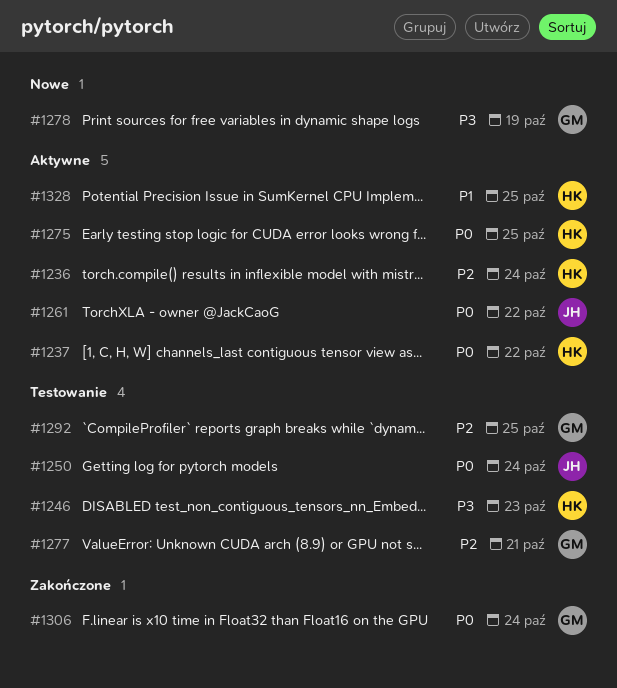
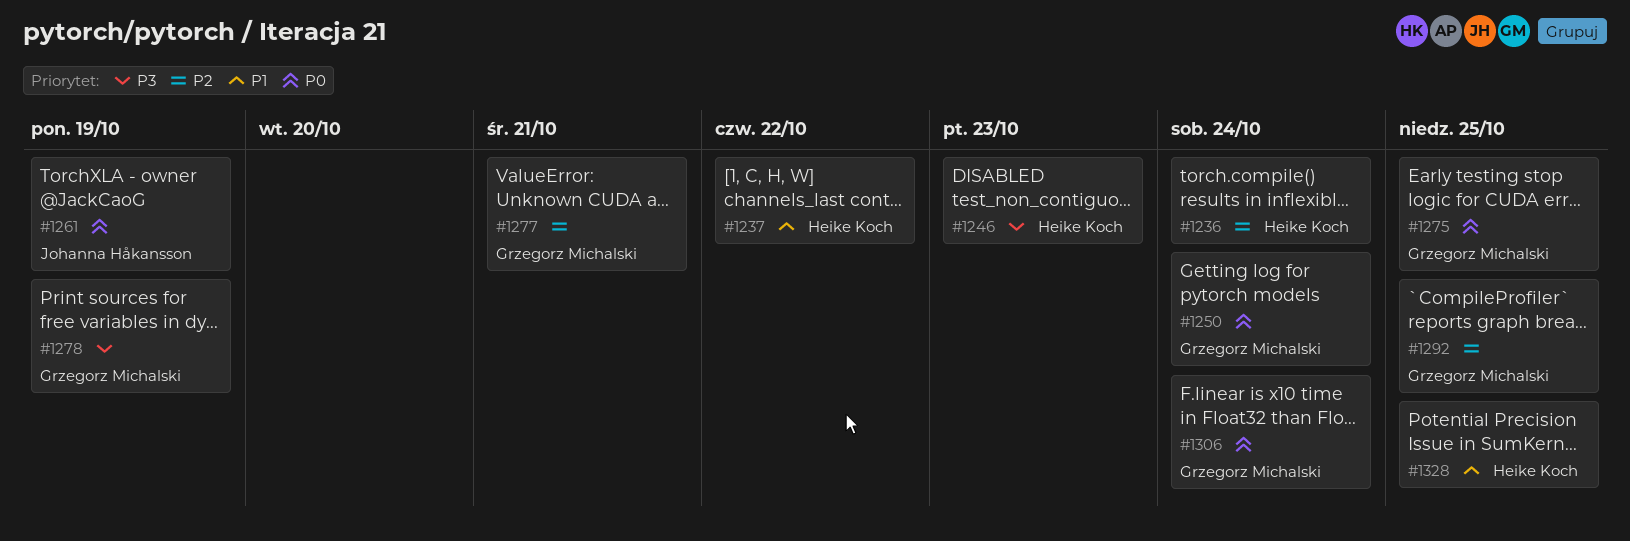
#1237, priority: P0 -> P1
#1250, owner: Johanna Håkansson -> Grzegorz Michalski
#1261, due: Oct 22 -> Oct 19
#1275, owner: Heike Koch -> Grzegorz Michalski

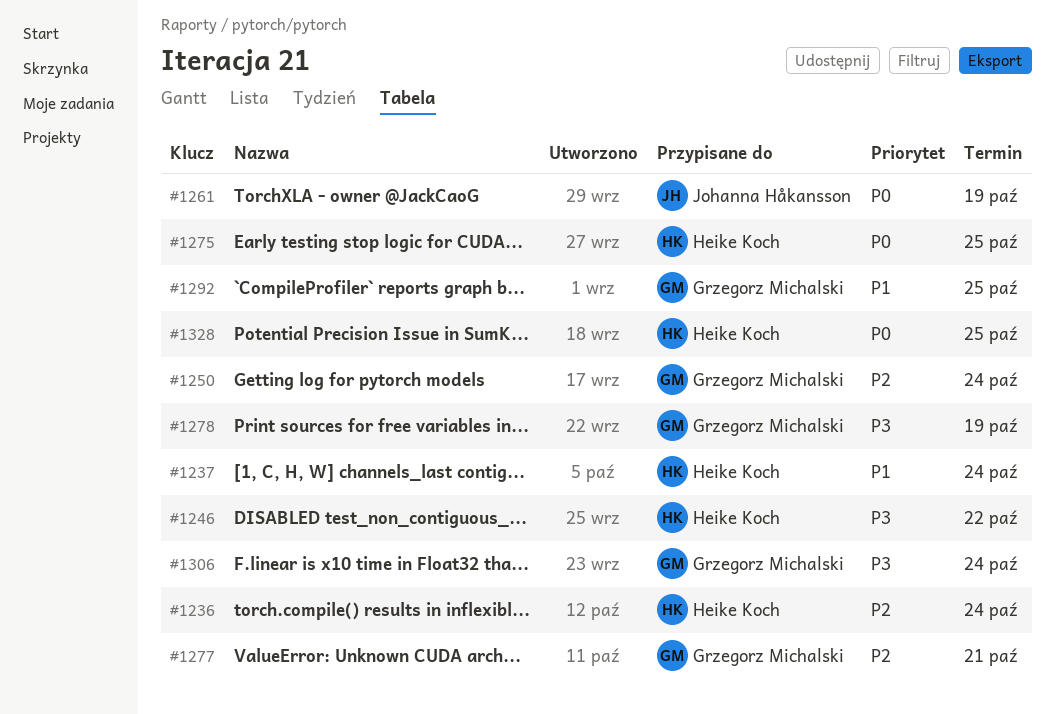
#1237, due: Oct 22 -> Oct 24
#1246, due: Oct 23 -> Oct 22
#1250, priority: P0 -> P2
#1275, owner: Grzegorz Michalski -> Heike Koch
#1292, priority: P2 -> P1
#1306, priority: P0 -> P3
#1328, priority: P1 -> P0

